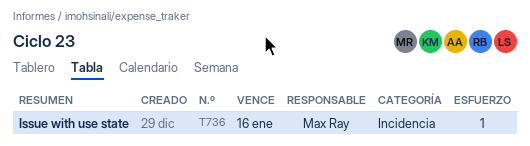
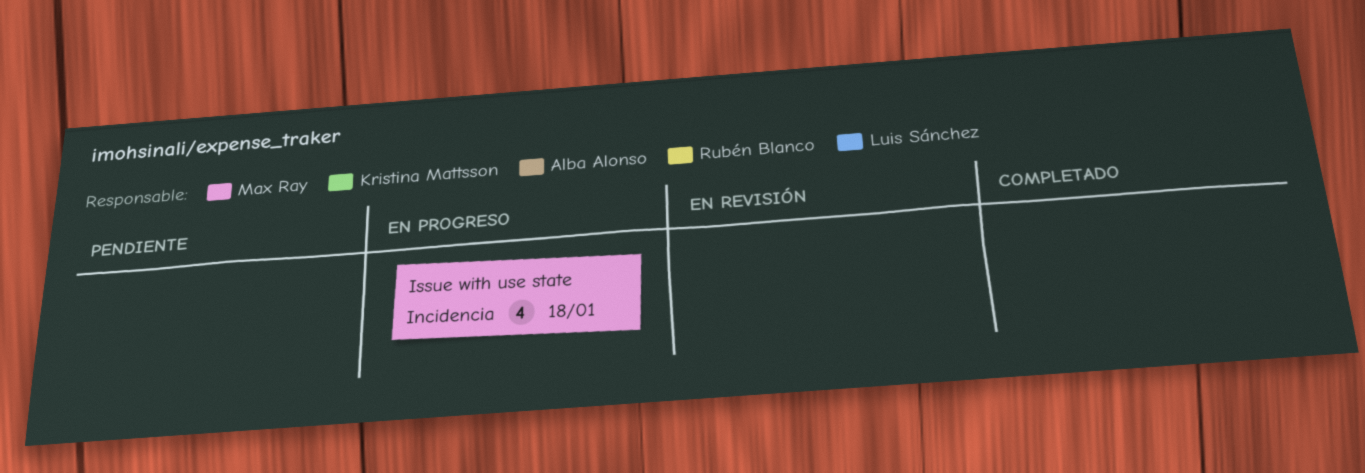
Issue with use state, estimate: 1 -> 4
Issue with use state, due: Jan 16 -> Jan 18

